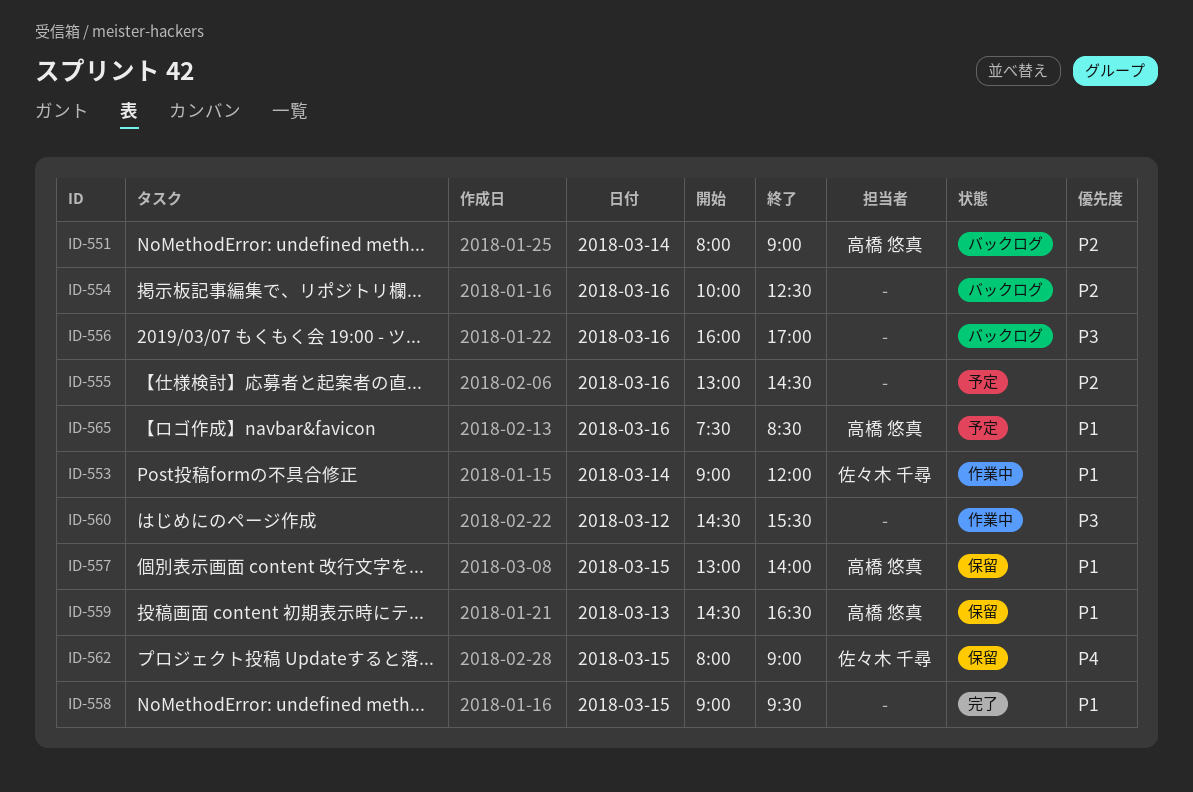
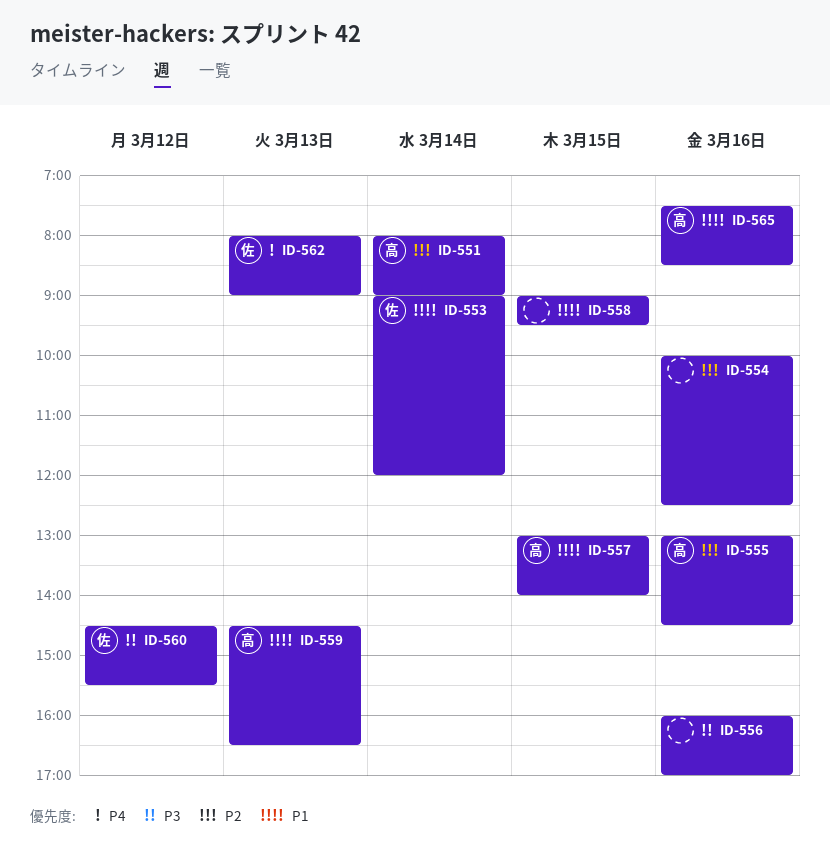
ID-555, owner: none -> 高橋 悠真
ID-560, owner: none -> 佐々木 千尋
ID-562, day: Mar 15 -> Mar 13

